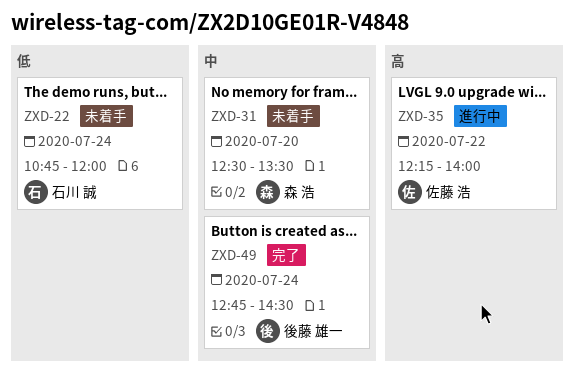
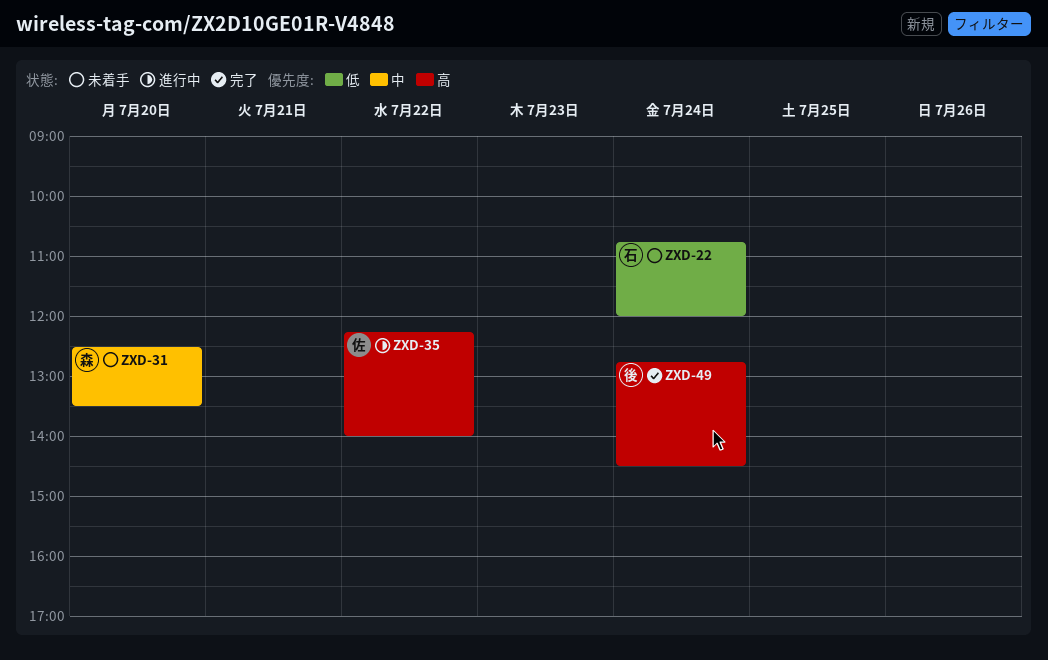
ZXD-49, priority: 中 -> 高

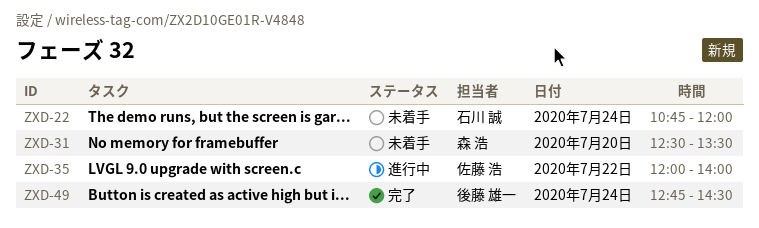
ZXD-35, begins: 12:15 -> 12:00

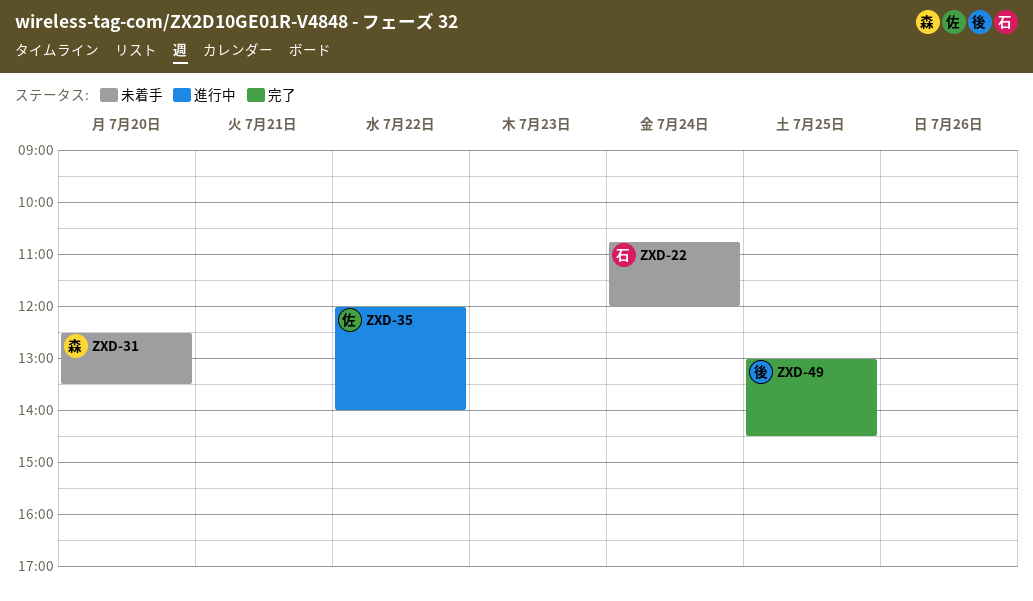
ZXD-49, day: Jul 24 -> Jul 25
ZXD-49, begins: 12:45 -> 13:00

